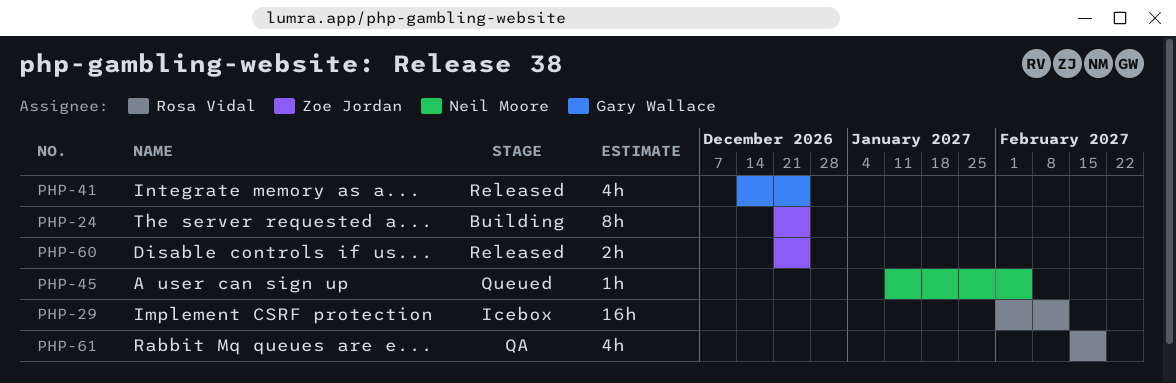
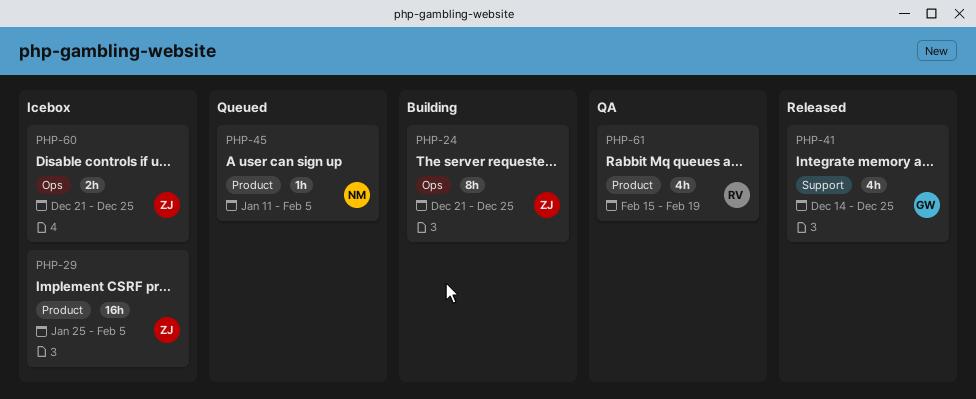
PHP-29, owner: Rosa Vidal -> Zoe Jordan
PHP-29, start: Feb 1 -> Jan 25
PHP-29, due: Feb 12 -> Feb 5
PHP-60, status: Released -> Icebox

